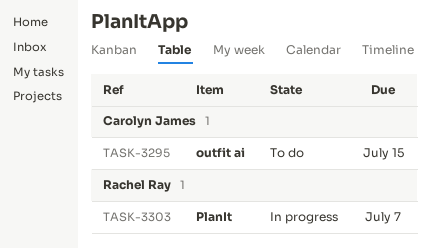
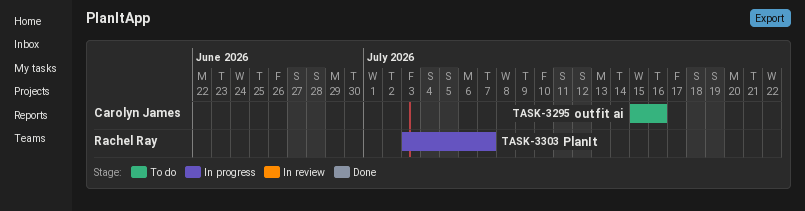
TASK-3295, due: Jul 15 -> Jul 16

